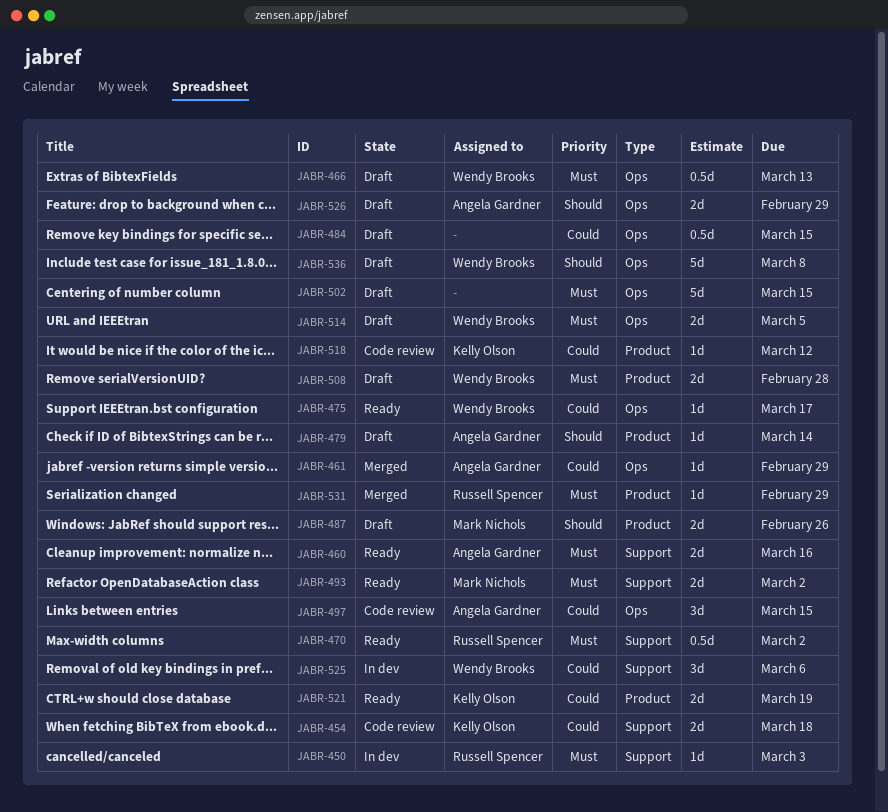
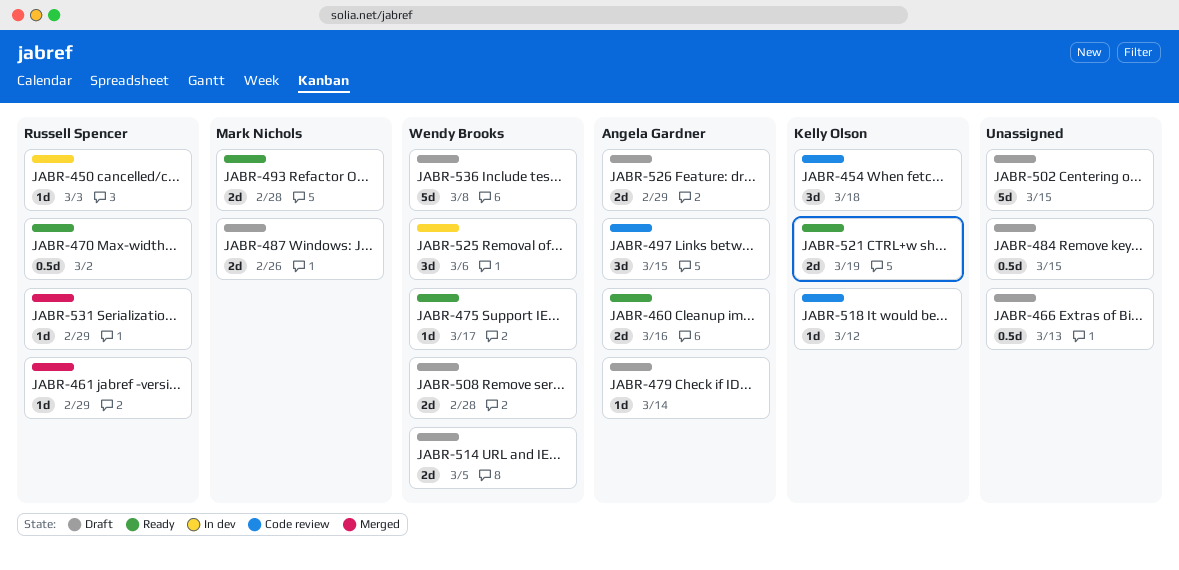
JABR-454, estimate: 2d -> 3d
JABR-461, owner: Angela Gardner -> Russell Spencer
JABR-466, owner: Wendy Brooks -> none
JABR-493, due: Mar 2 -> Feb 28

